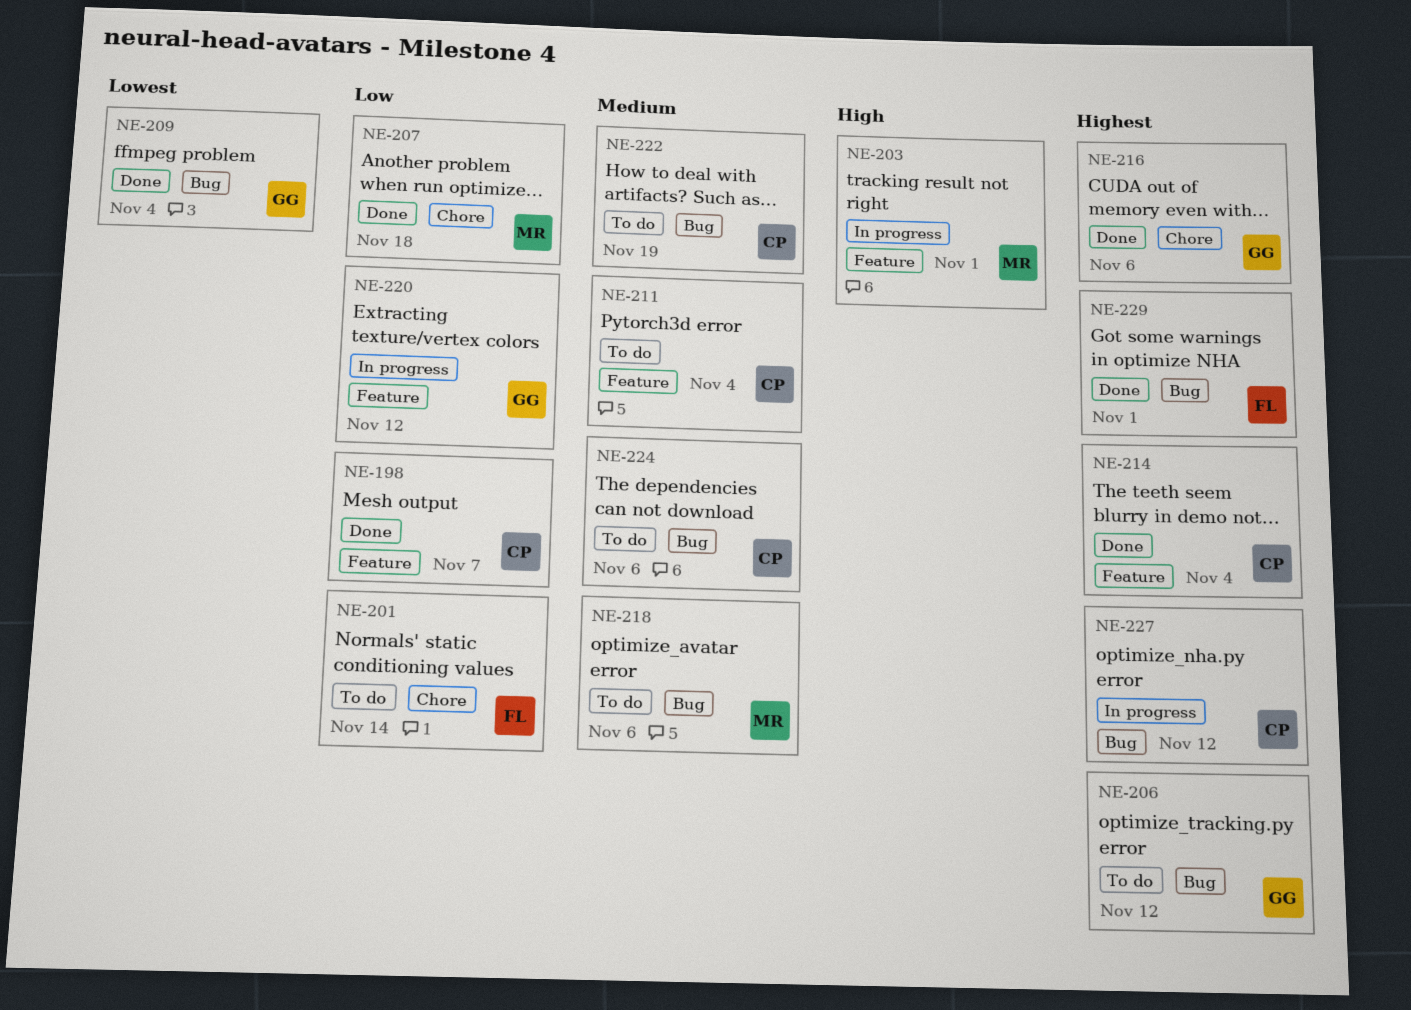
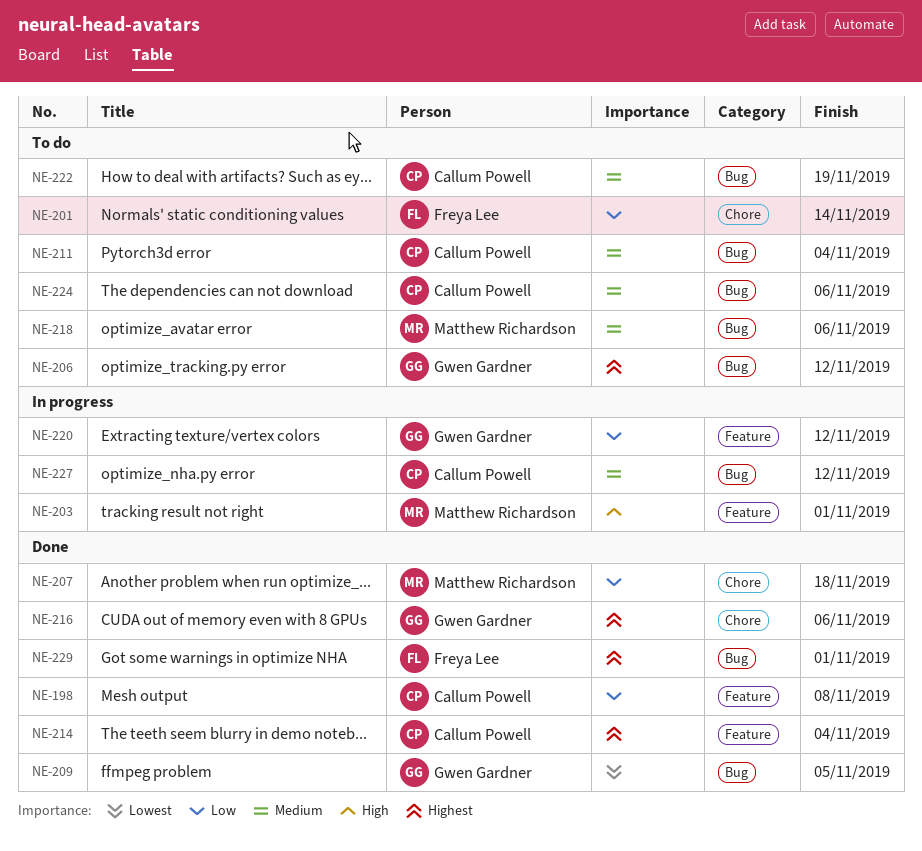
NE-198, due: Nov 7 -> Nov 8
NE-209, due: Nov 4 -> Nov 5
NE-211, label: Feature -> Bug
NE-227, priority: Highest -> Medium

